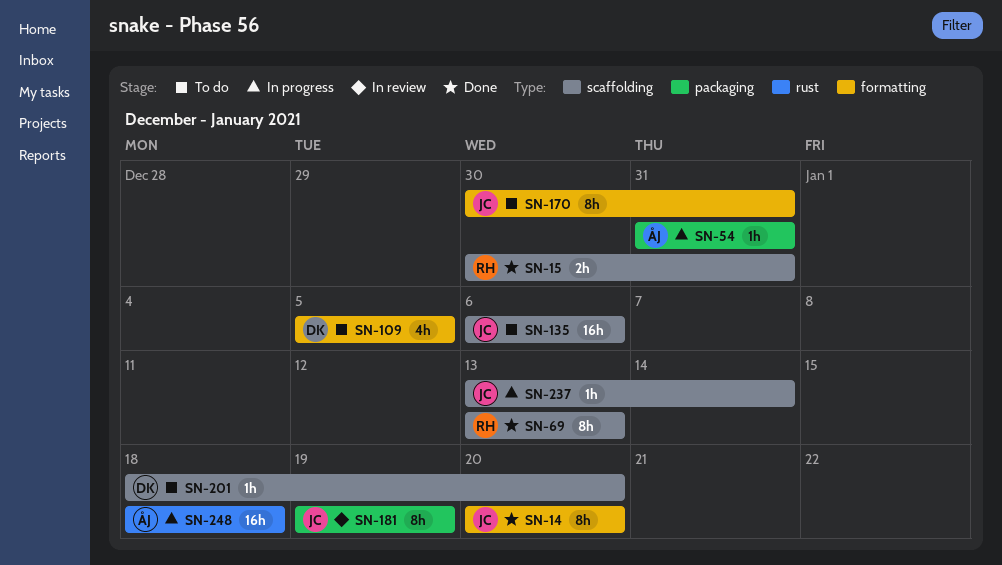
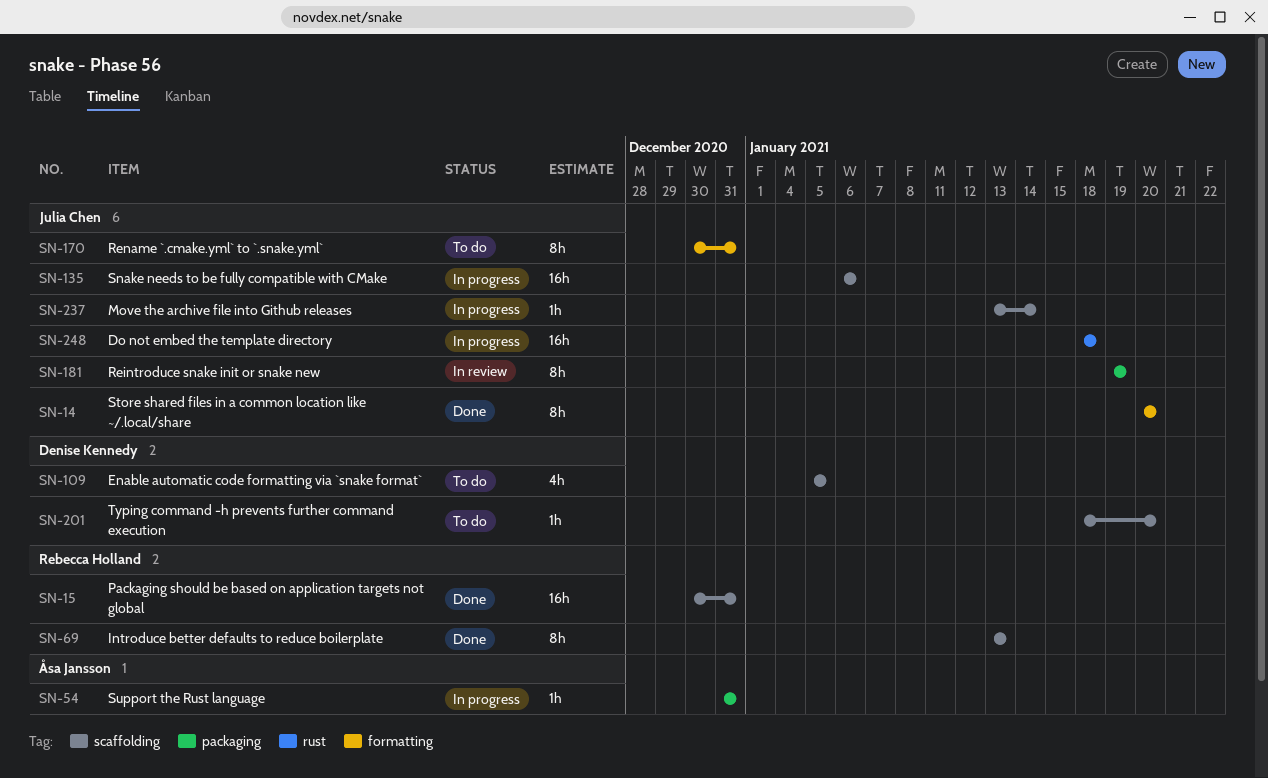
SN-15, estimate: 2h -> 16h
SN-109, label: formatting -> scaffolding
SN-135, status: To do -> In progress
SN-248, owner: Åsa Jansson -> Julia Chen

